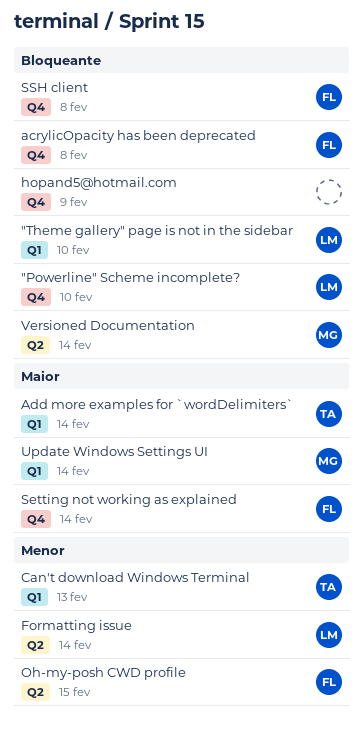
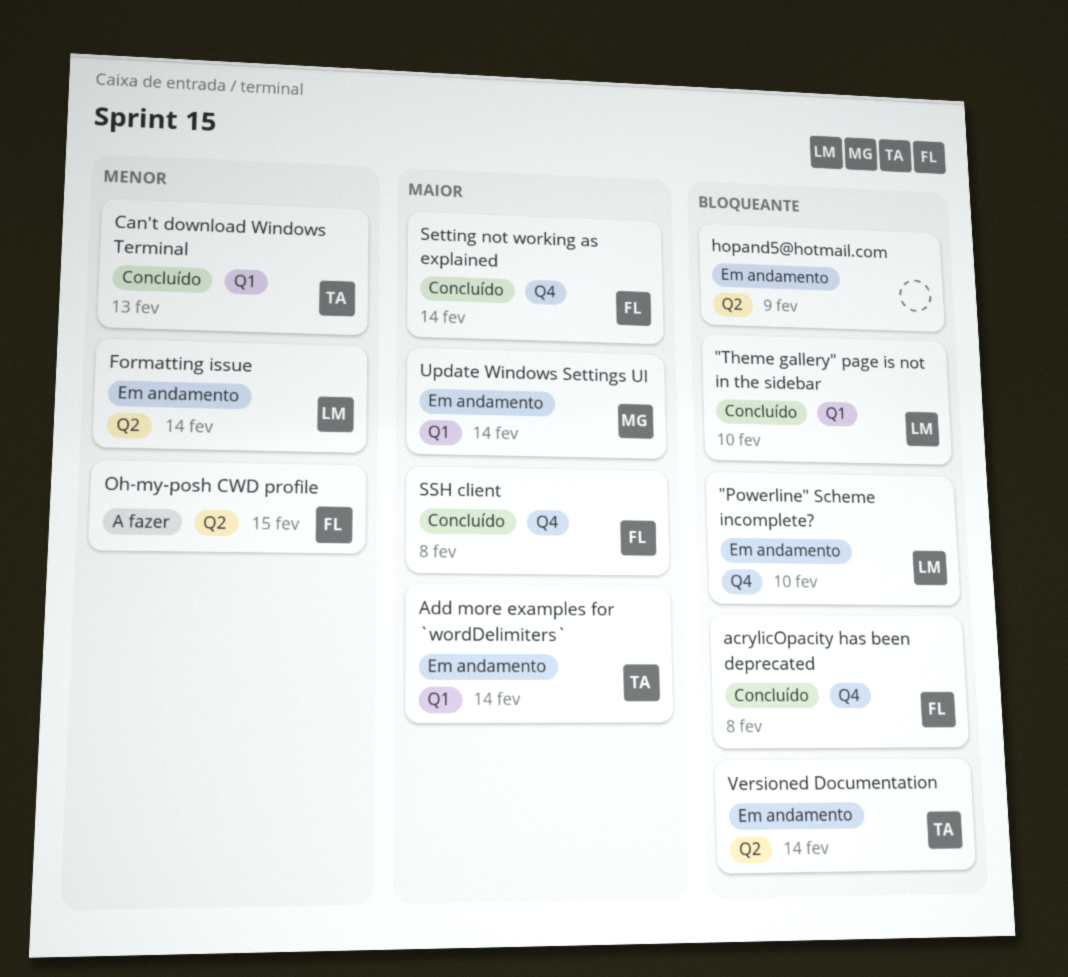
hopand5@hotmail.com, label: Q4 -> Q2
SSH client, priority: Bloqueante -> Maior
Versioned Documentation, owner: MG -> TA

